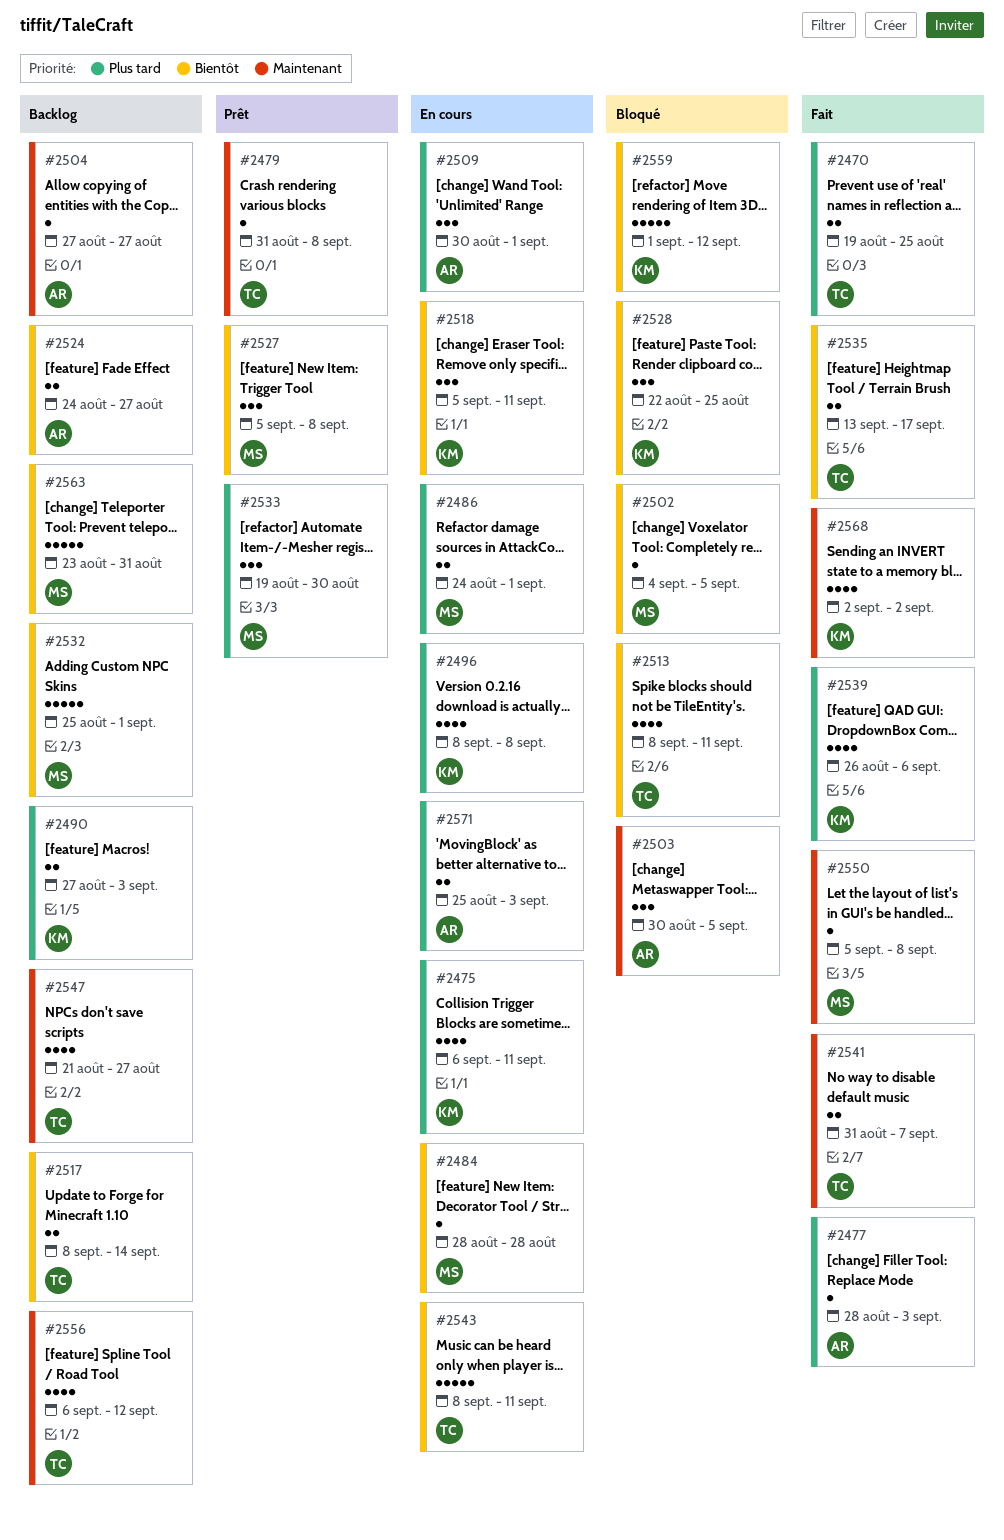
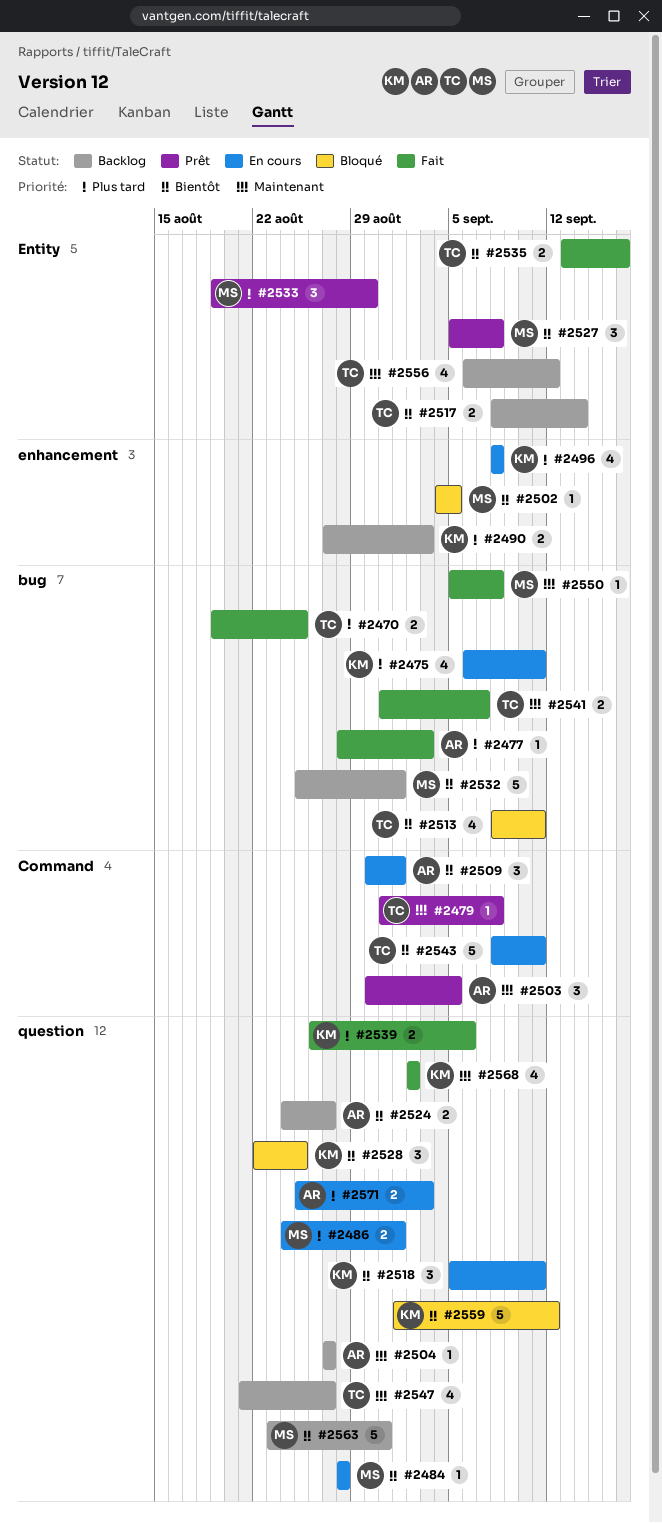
#2503, status: Bloqué -> Prêt
#2509, priority: Plus tard -> Bientôt
#2539, estimate: 4 -> 2

